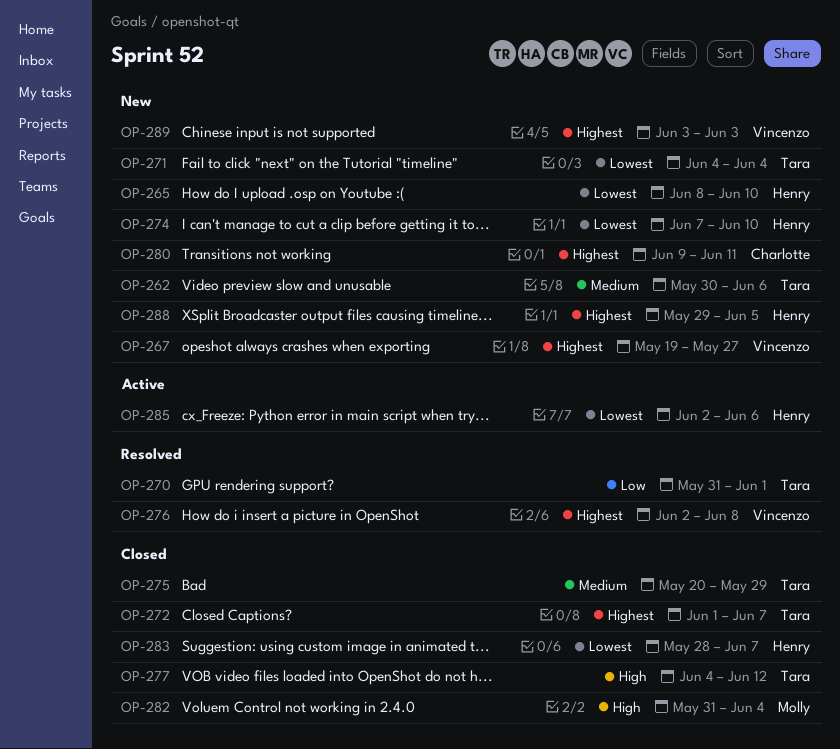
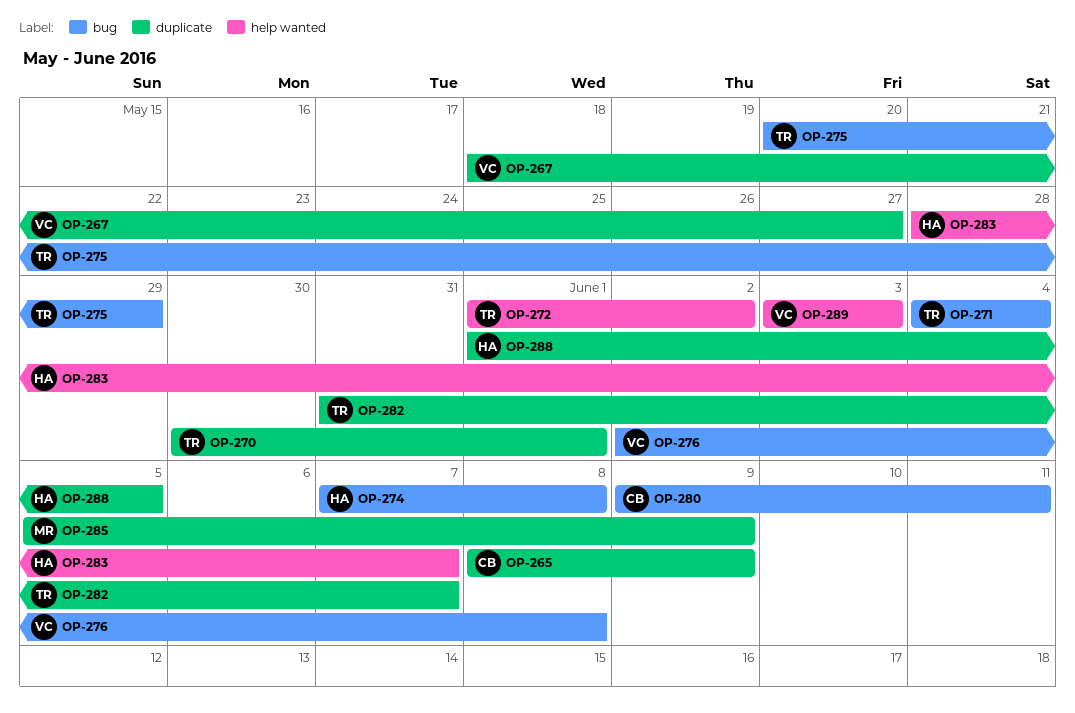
OP-262: present -> none
OP-265, owner: Henry -> Charlotte
OP-265, due: Jun 10 -> Jun 9
OP-267, start: May 19 -> May 18
OP-270, start: May 31 -> May 30
OP-272, due: Jun 7 -> Jun 2
OP-274, due: Jun 10 -> Jun 8
OP-277: present -> none
OP-282, owner: Molly -> Tara
OP-282, due: Jun 4 -> Jun 7
OP-285, owner: Henry -> Molly
OP-285, start: Jun 2 -> Jun 5
OP-285, due: Jun 6 -> Jun 9
OP-288, start: May 29 -> Jun 1

